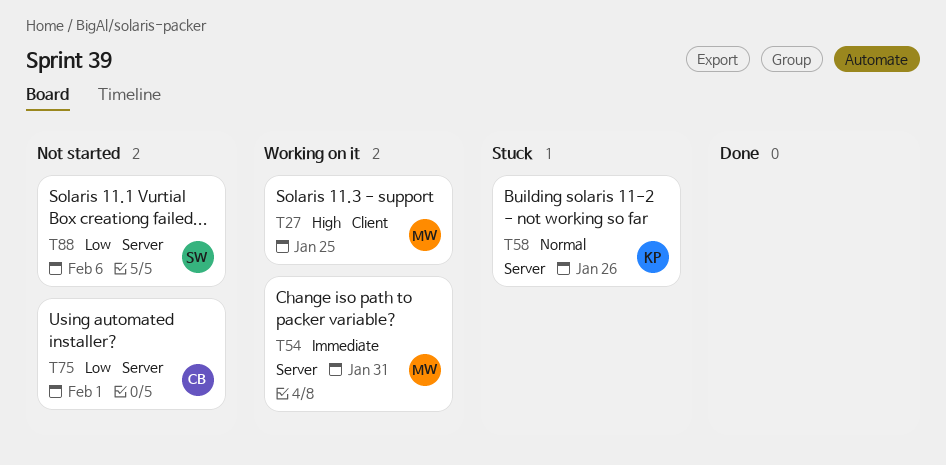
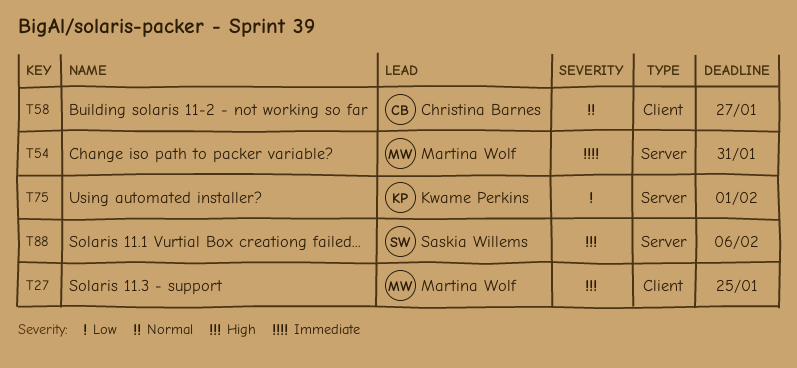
T58, owner: Kwame Perkins -> Christina Barnes
T58, label: Server -> Client
T58, due: Jan 26 -> Jan 27
T75, owner: Christina Barnes -> Kwame Perkins
T88, priority: Low -> High

